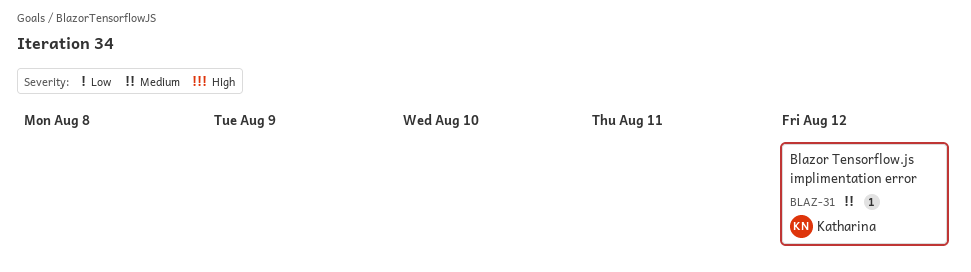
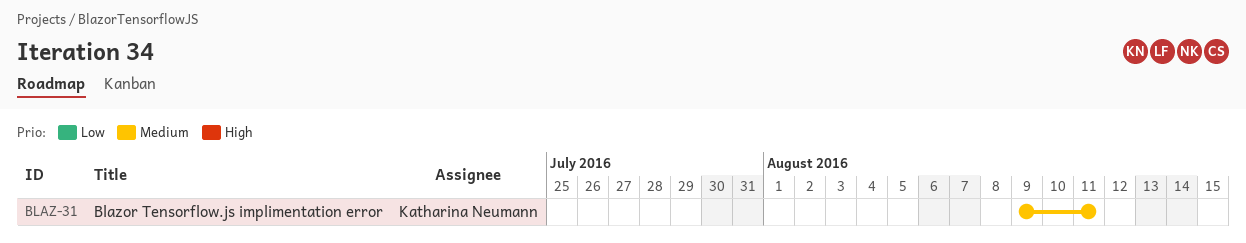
BLAZ-31, due: Aug 12 -> Aug 11

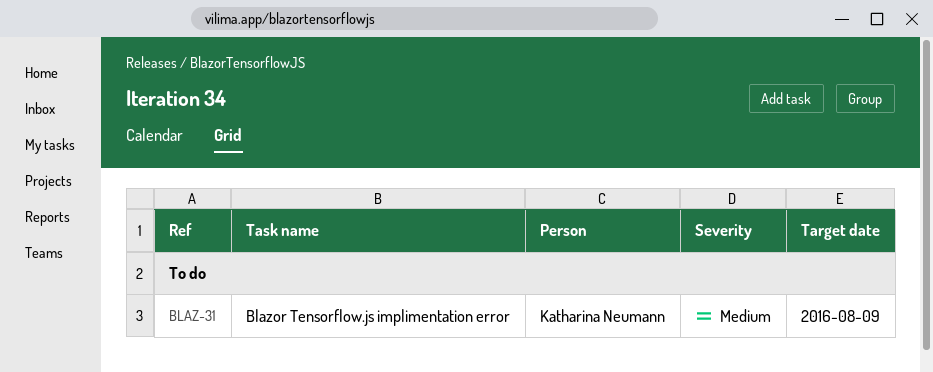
BLAZ-31, due: Aug 11 -> Aug 9

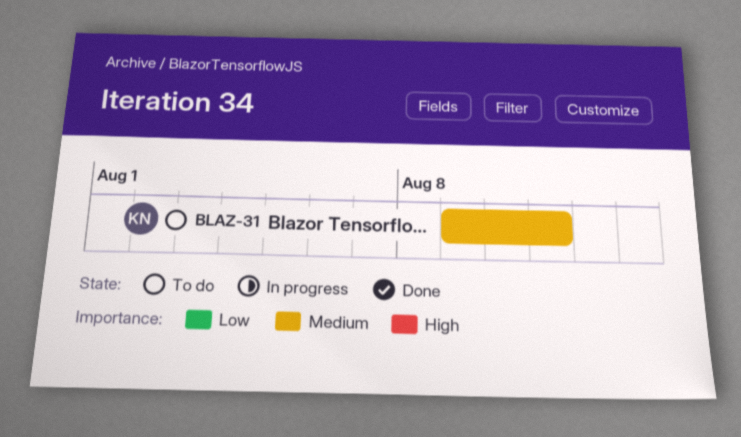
BLAZ-31, due: Aug 9 -> Aug 11

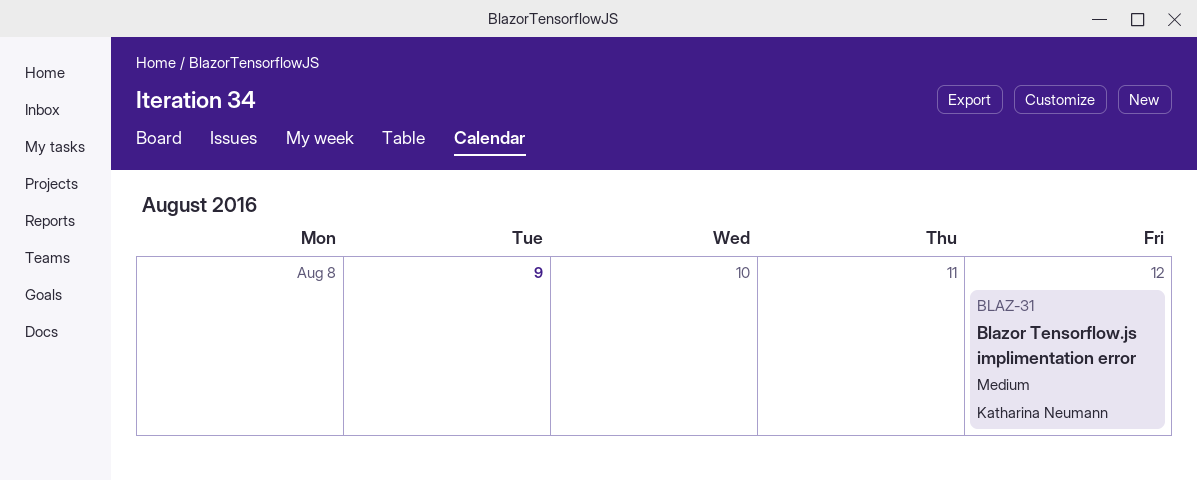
BLAZ-31, due: Aug 11 -> Aug 12

